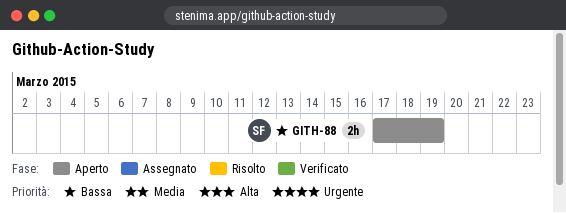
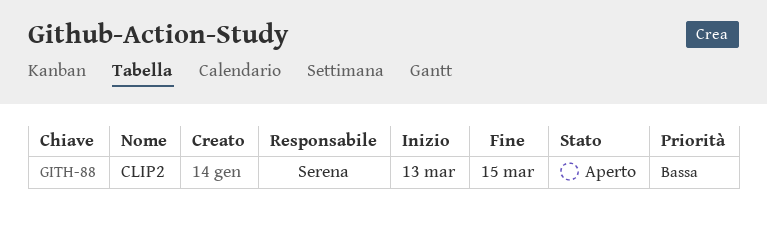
GITH-88, start: Mar 17 -> Mar 13
GITH-88, due: Mar 19 -> Mar 15

